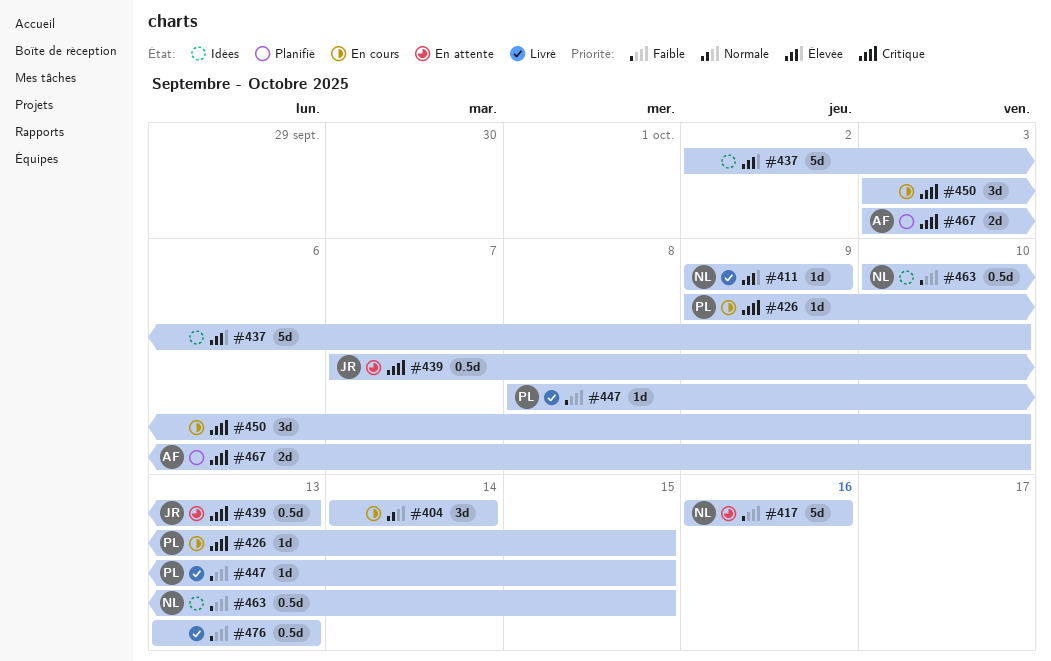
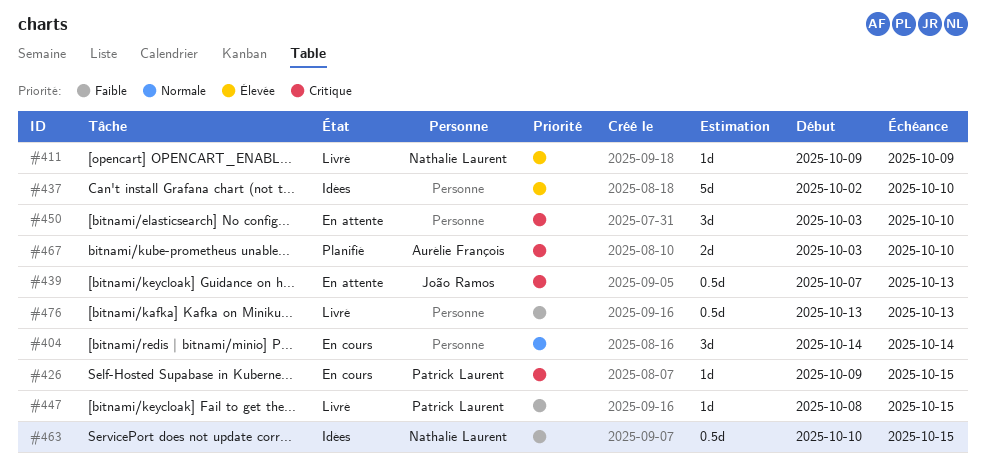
#417: present -> none
#450, status: En cours -> En attente

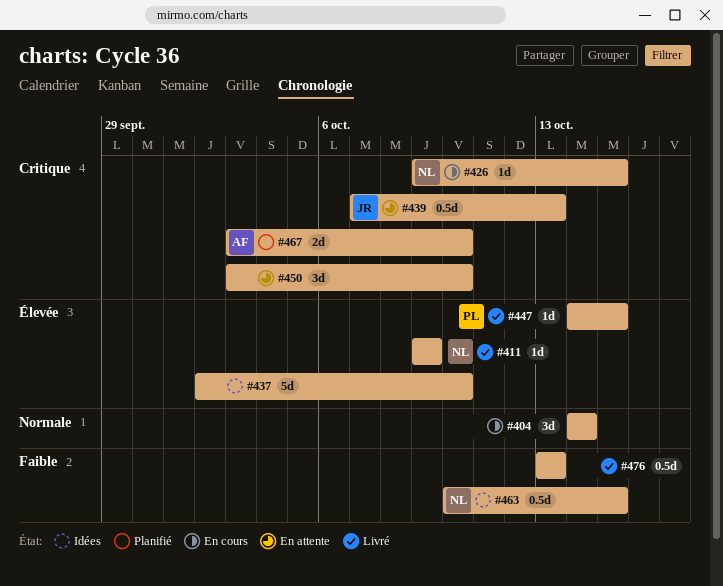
#426, owner: Patrick Laurent -> Nathalie Laurent
#447, priority: Faible -> Élevée
#447, start: Oct 8 -> Oct 14

